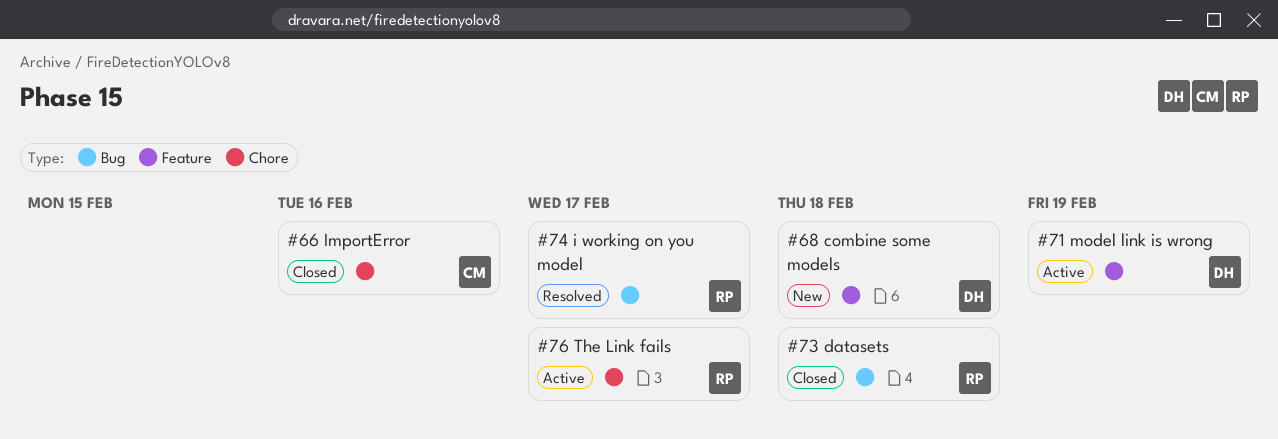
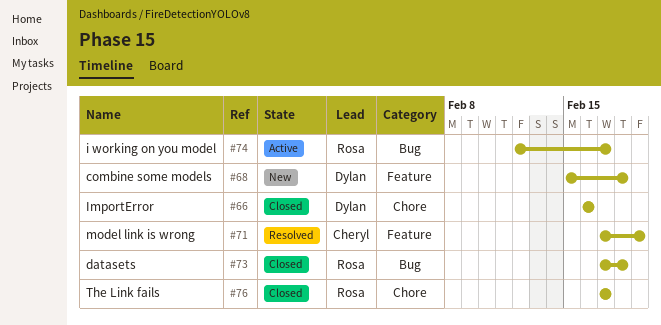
#66, owner: Cheryl -> Dylan
#71, status: Active -> Resolved
#71, owner: Dylan -> Cheryl
#74, status: Resolved -> Active
#76, status: Active -> Closed

